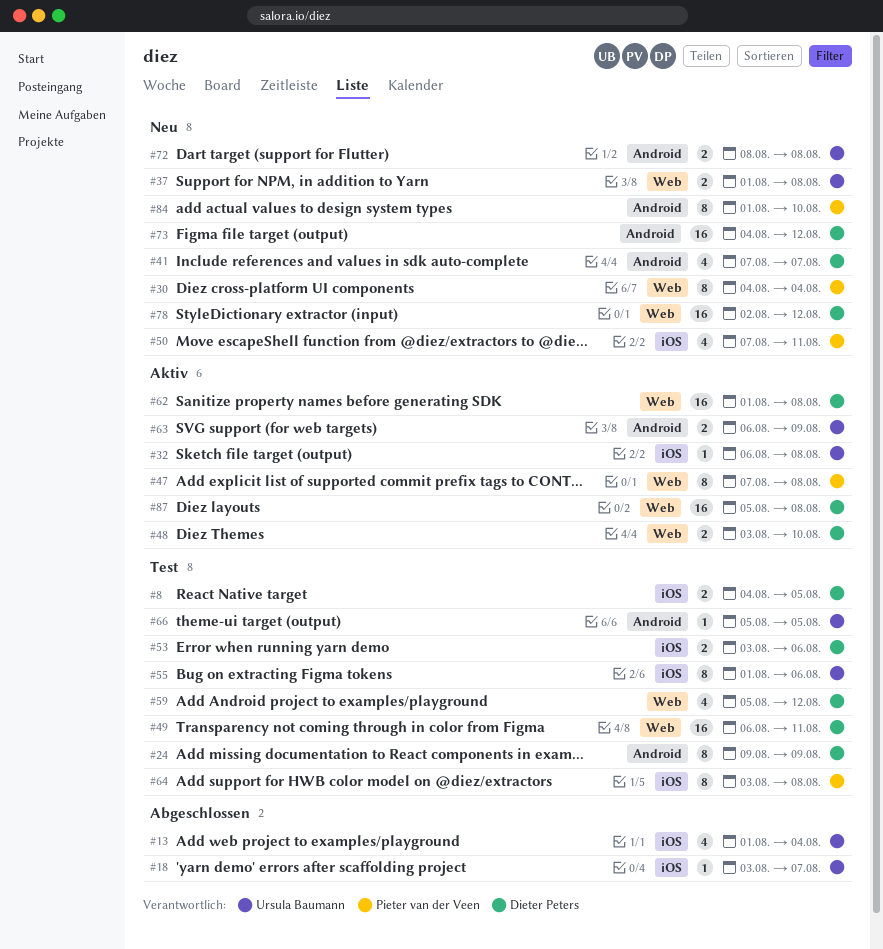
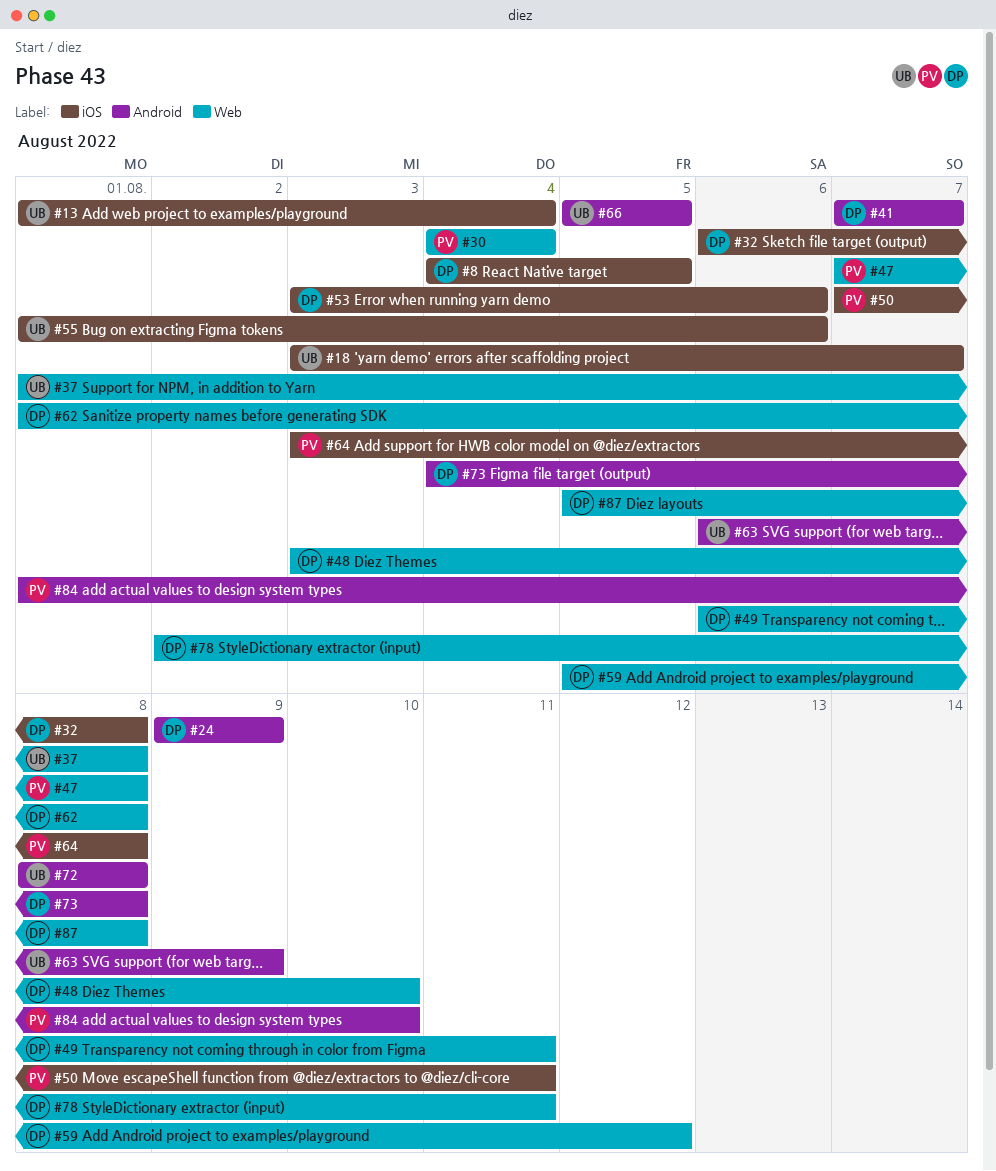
#32, owner: Ursula Baumann -> Dieter Peters
#73, due: Aug 12 -> Aug 8
#78, due: Aug 12 -> Aug 11

